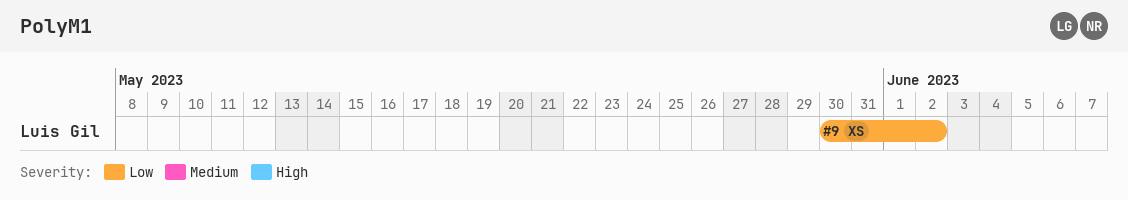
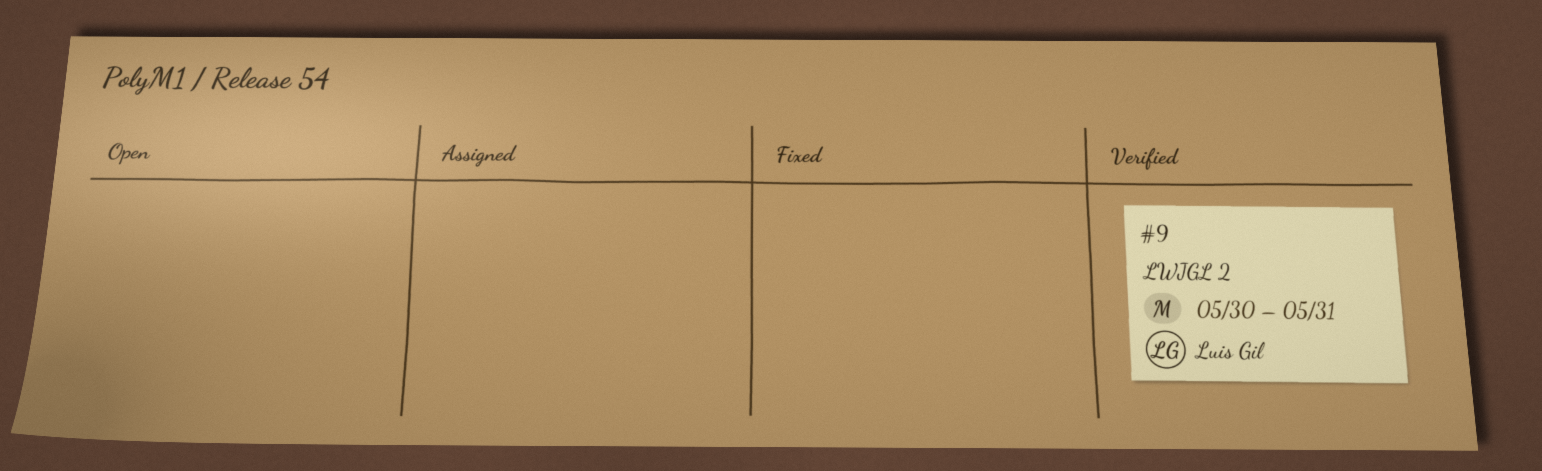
#9, estimate: XS -> M
#9, due: Jun 2 -> May 31

